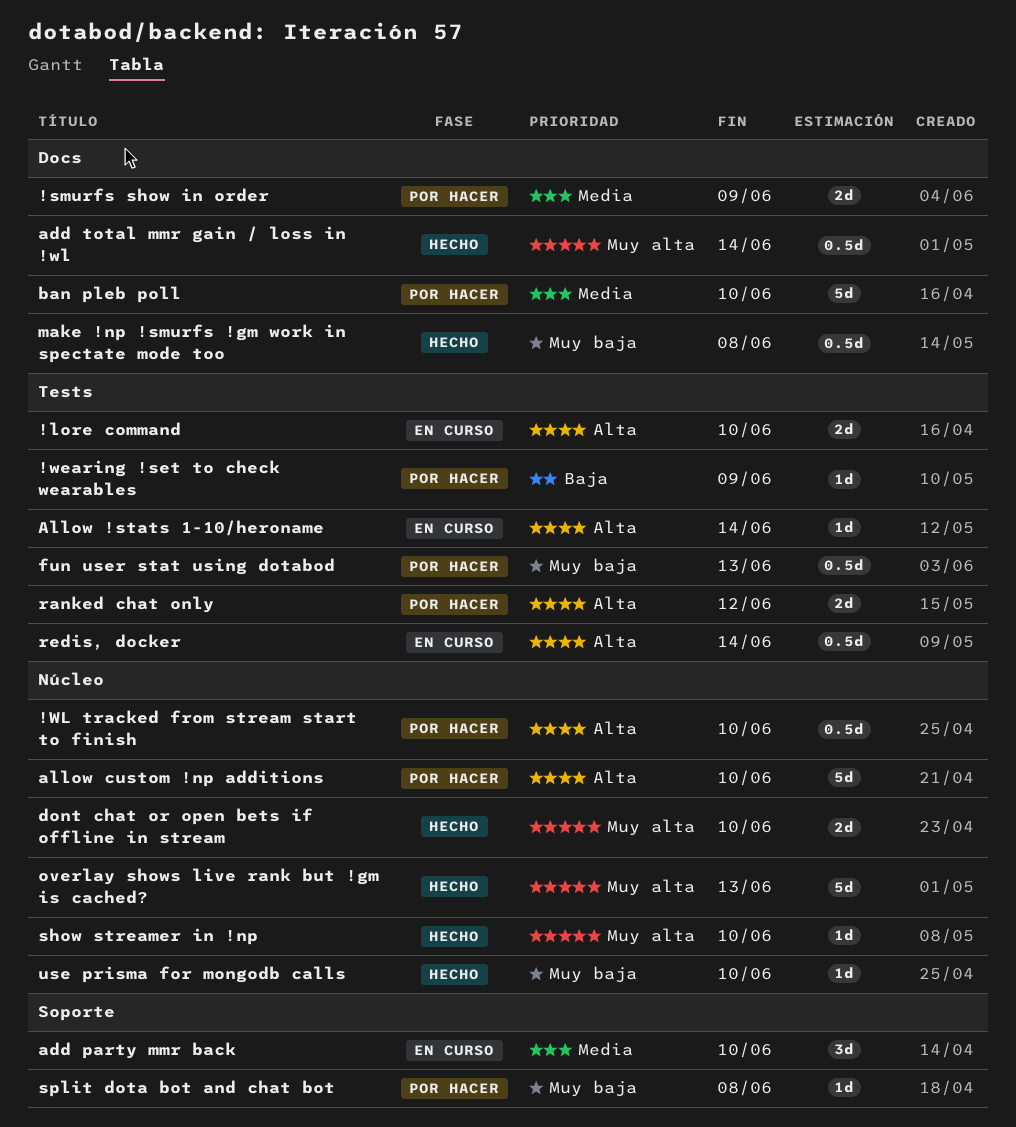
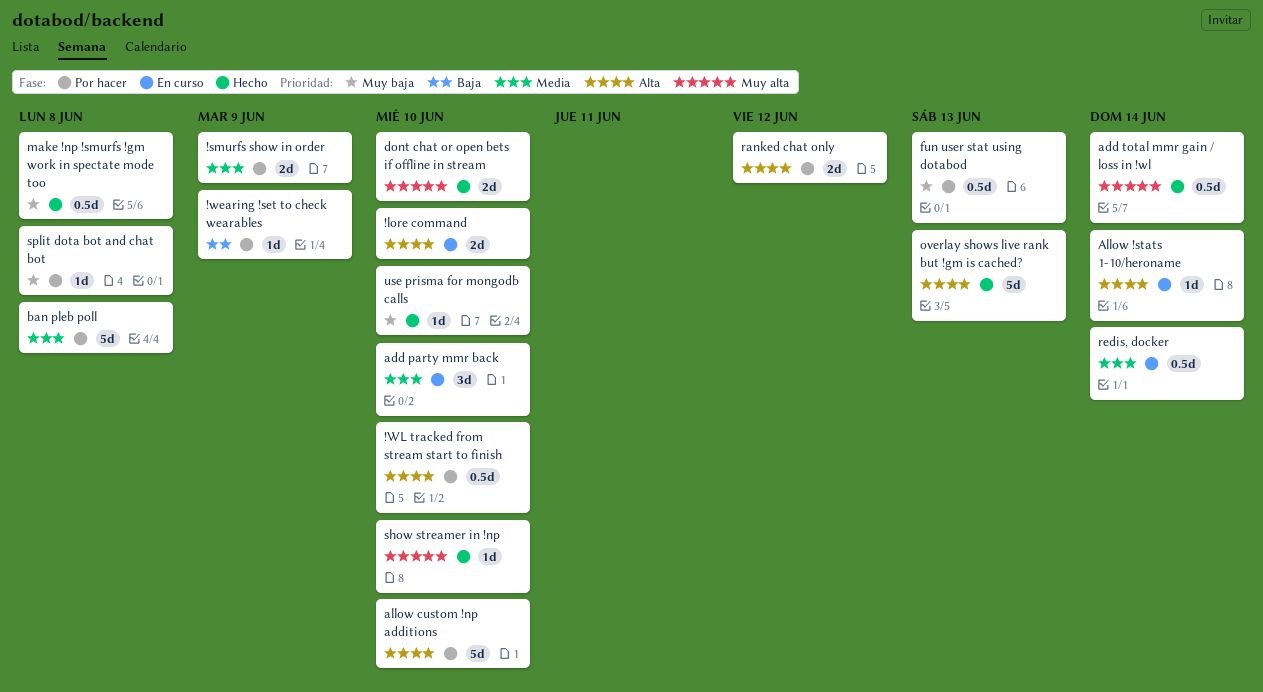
ban pleb poll, due: Jun 10 -> Jun 8
overlay shows live rank but !gm is cached?, priority: Muy alta -> Alta
redis, docker, priority: Alta -> Media

